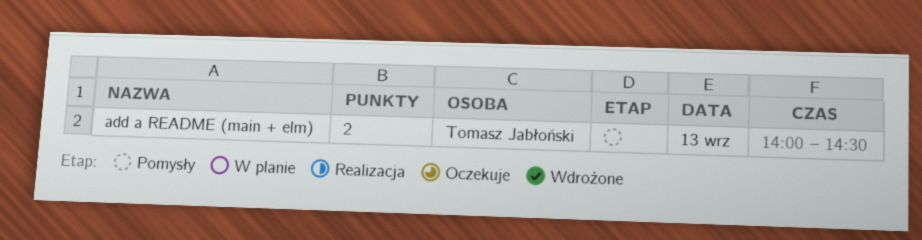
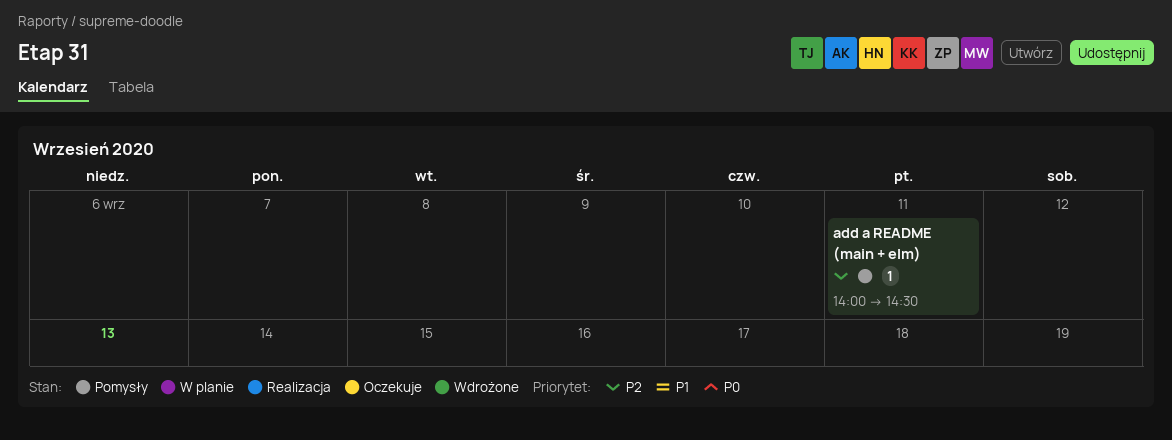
add a README (main + elm), estimate: 2 -> 1
add a README (main + elm), day: Sep 13 -> Sep 11

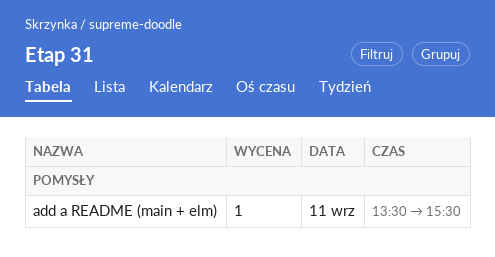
add a README (main + elm), begins: 14:00 -> 13:30
add a README (main + elm), ends: 14:30 -> 15:30

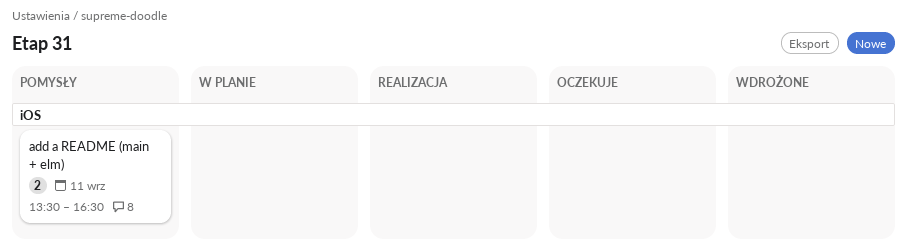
add a README (main + elm), estimate: 1 -> 2
add a README (main + elm), ends: 15:30 -> 16:30

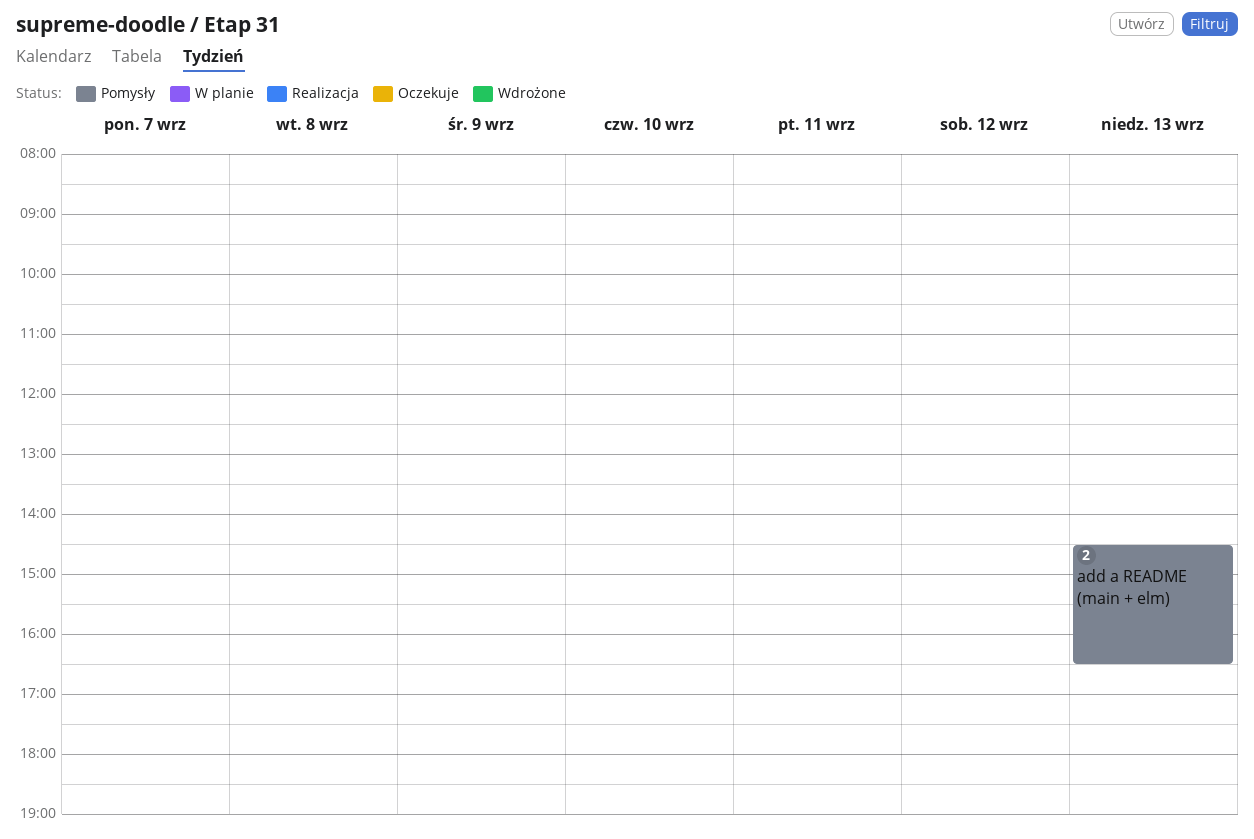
add a README (main + elm), day: Sep 11 -> Sep 13
add a README (main + elm), begins: 13:30 -> 14:30

